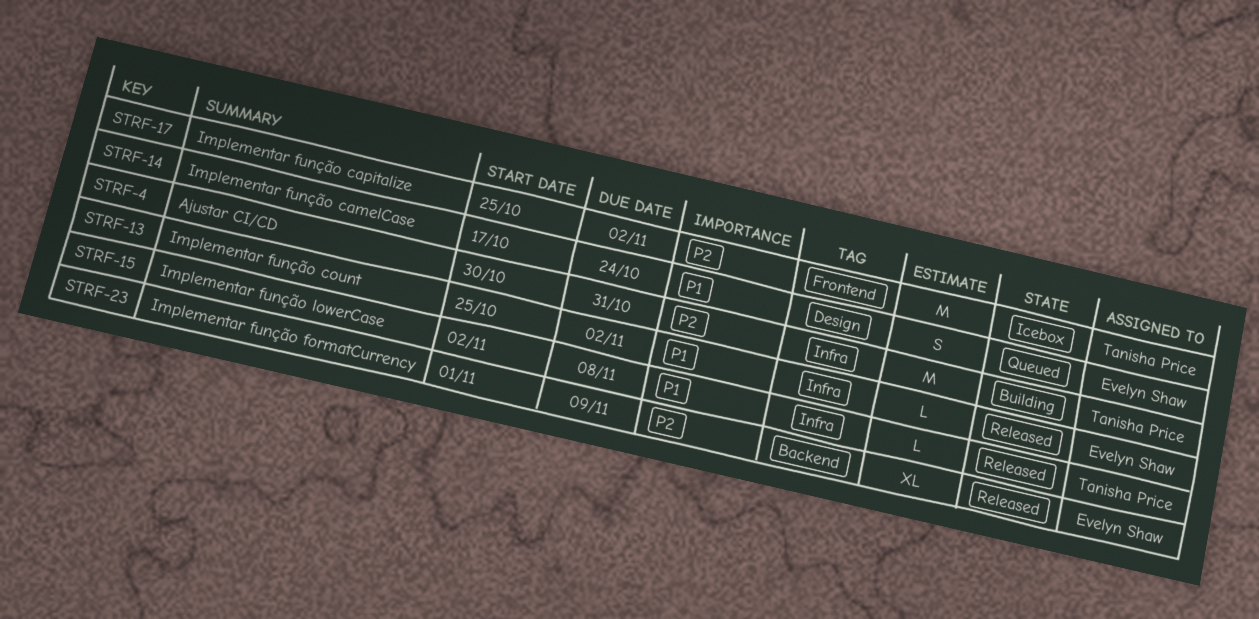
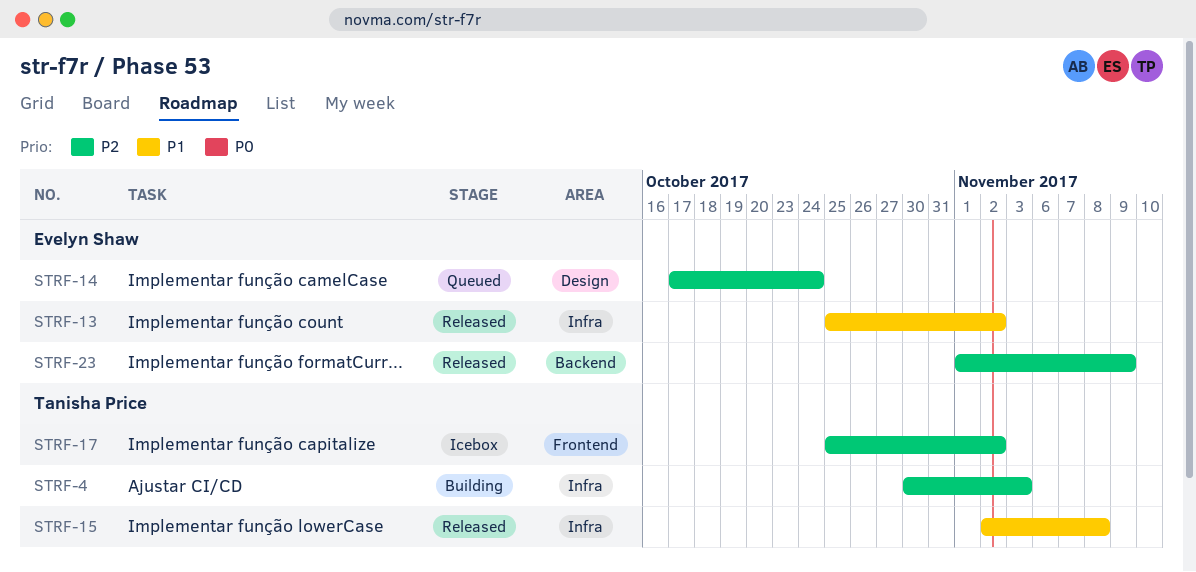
STRF-4, due: Oct 31 -> Nov 3
STRF-14, priority: P1 -> P2

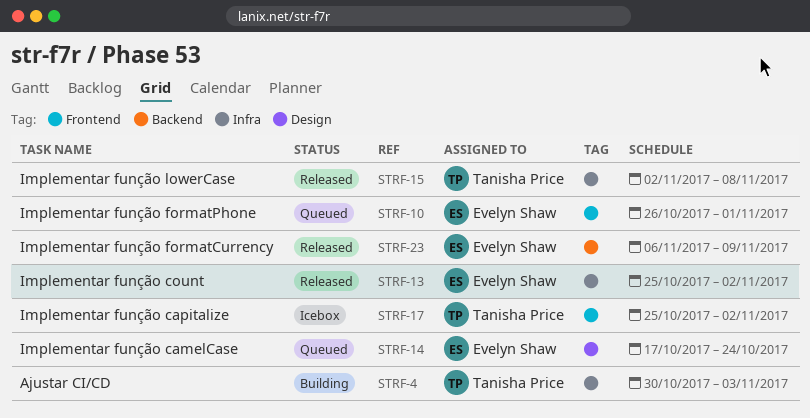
STRF-10: none -> present
STRF-23, start: Nov 1 -> Nov 6

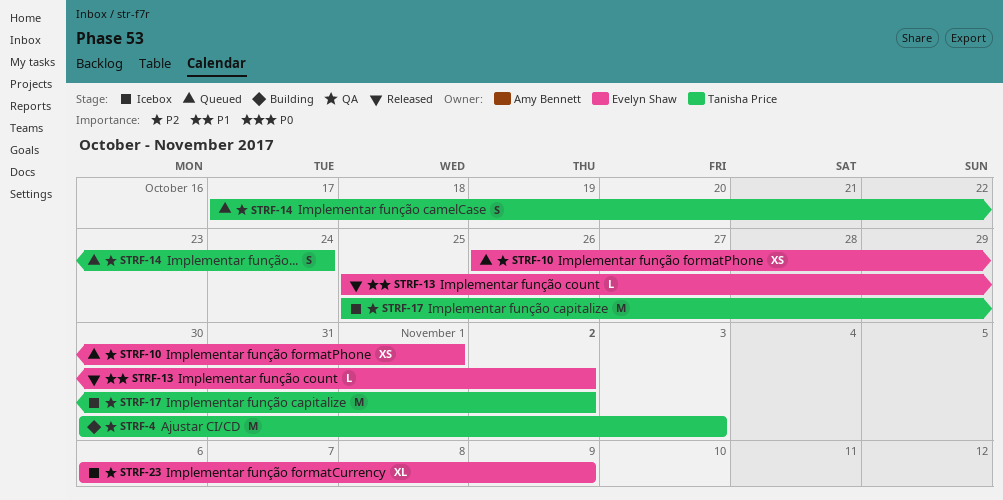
STRF-14, owner: Evelyn Shaw -> Tanisha Price
STRF-15: present -> none
STRF-23, status: Released -> Icebox

